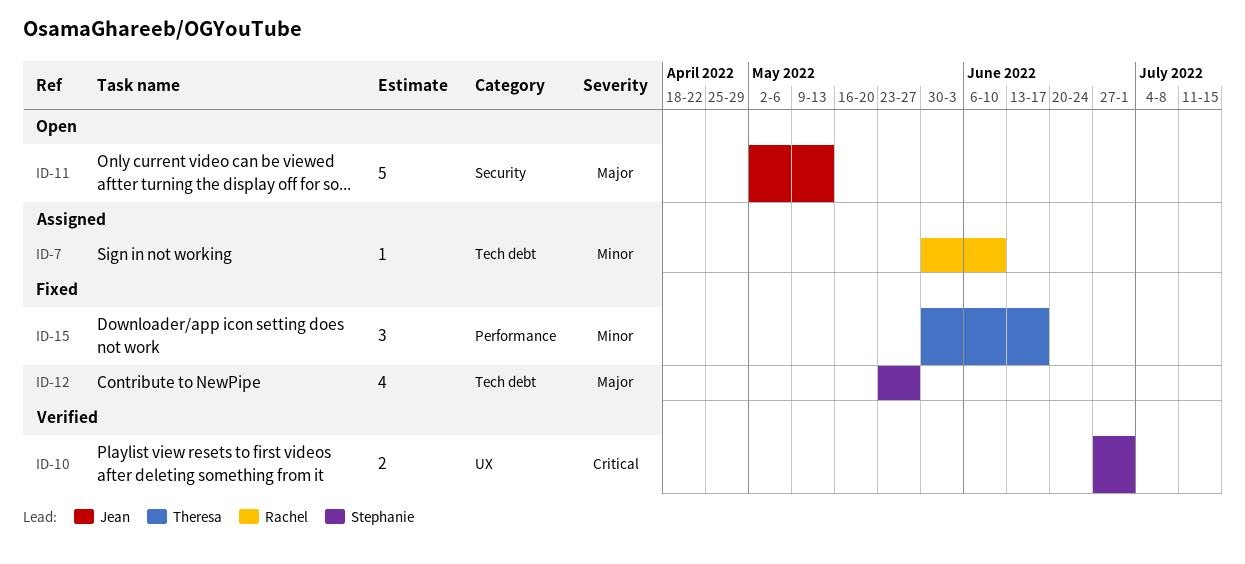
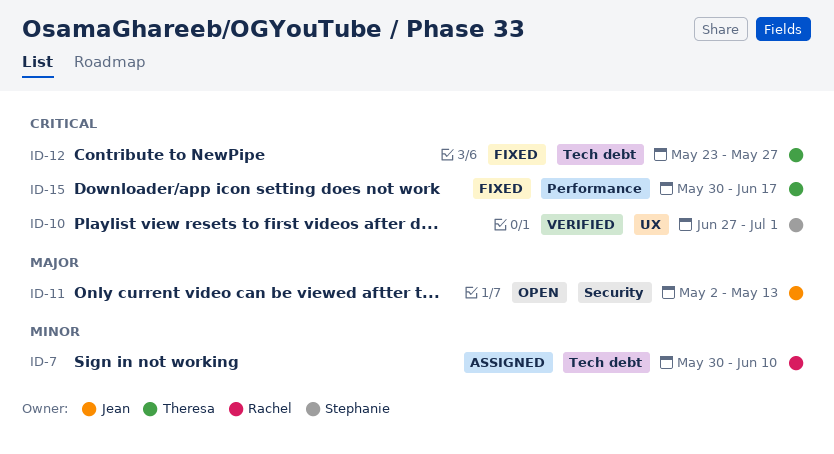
ID-12, owner: Stephanie -> Theresa
ID-12, priority: Major -> Critical
ID-15, priority: Minor -> Critical

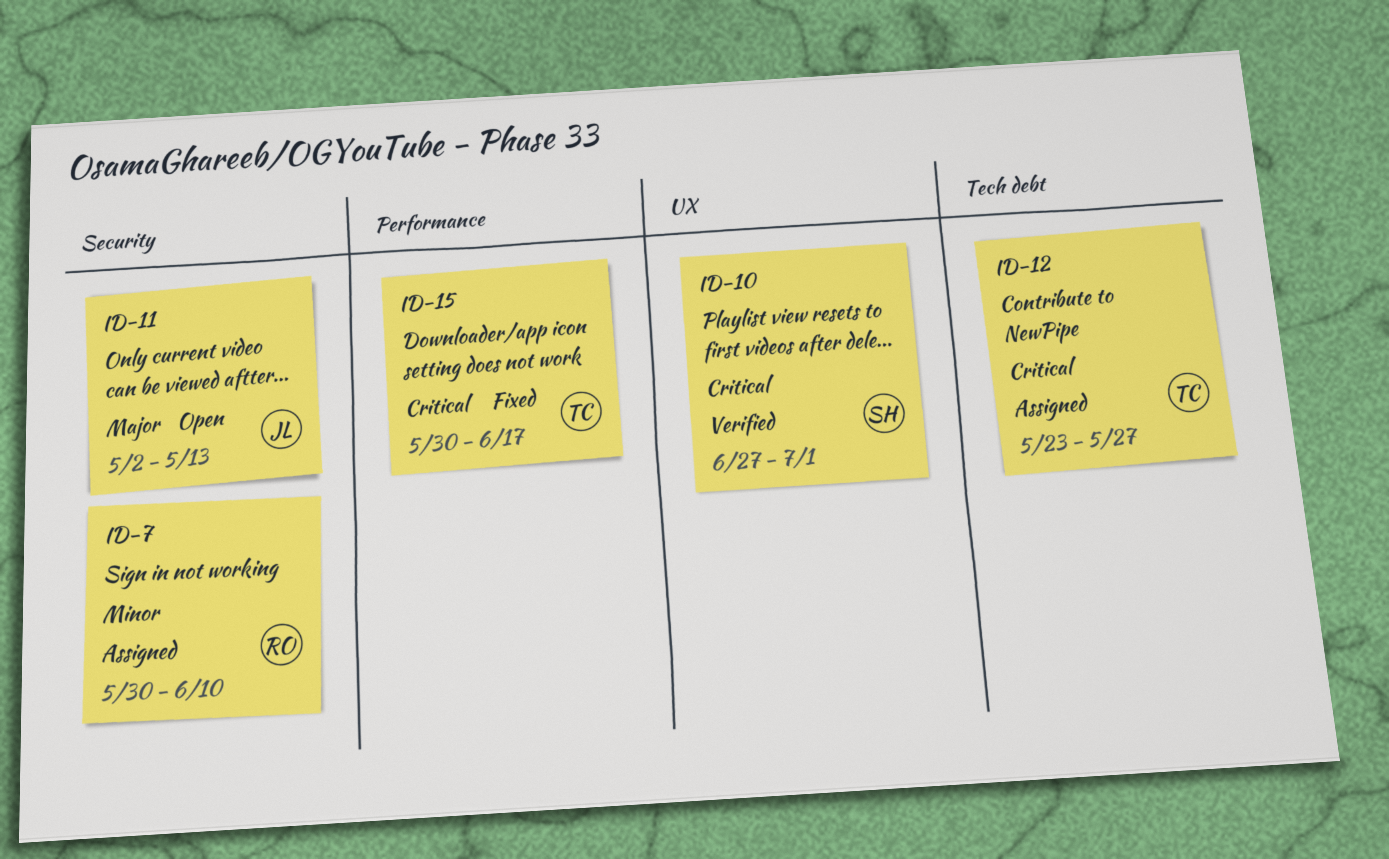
ID-7, label: Tech debt -> Security
ID-12, status: Fixed -> Assigned

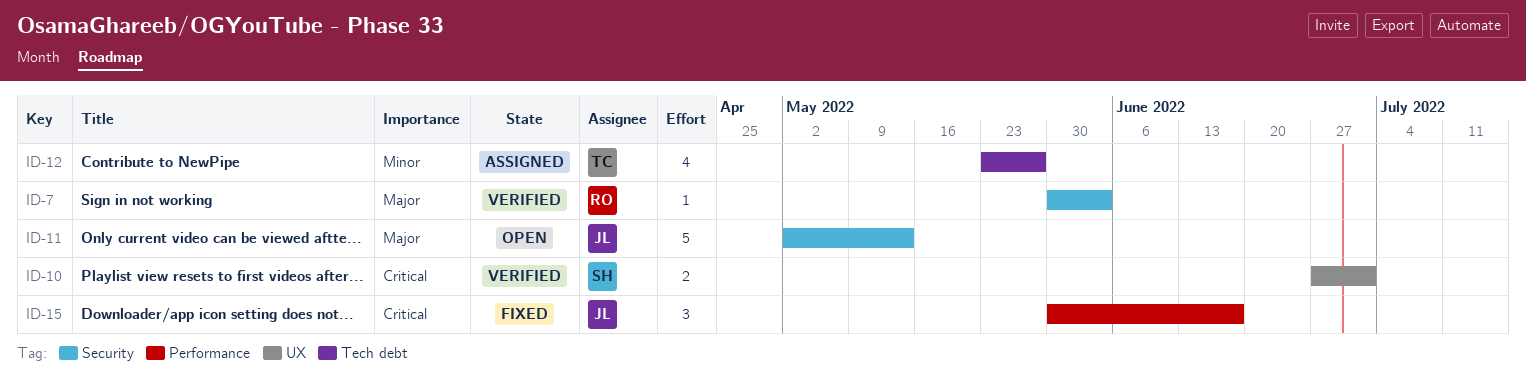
ID-7, status: Assigned -> Verified
ID-7, priority: Minor -> Major
ID-7, due: Jun 10 -> Jun 3
ID-12, priority: Critical -> Minor
ID-15, owner: TC -> JL

